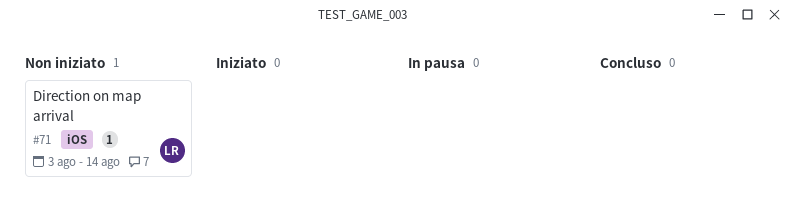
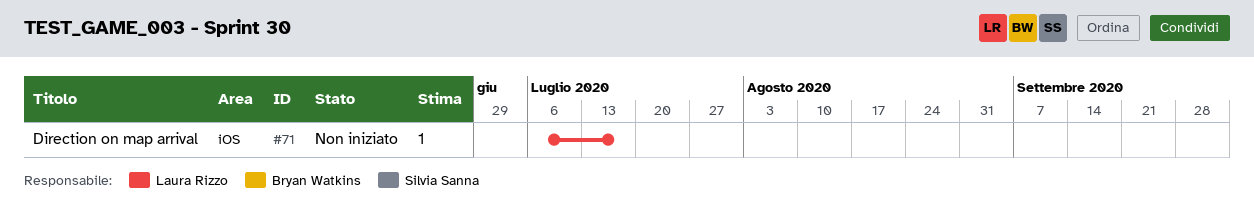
#71, start: Aug 3 -> Jul 6
#71, due: Aug 14 -> Jul 17

